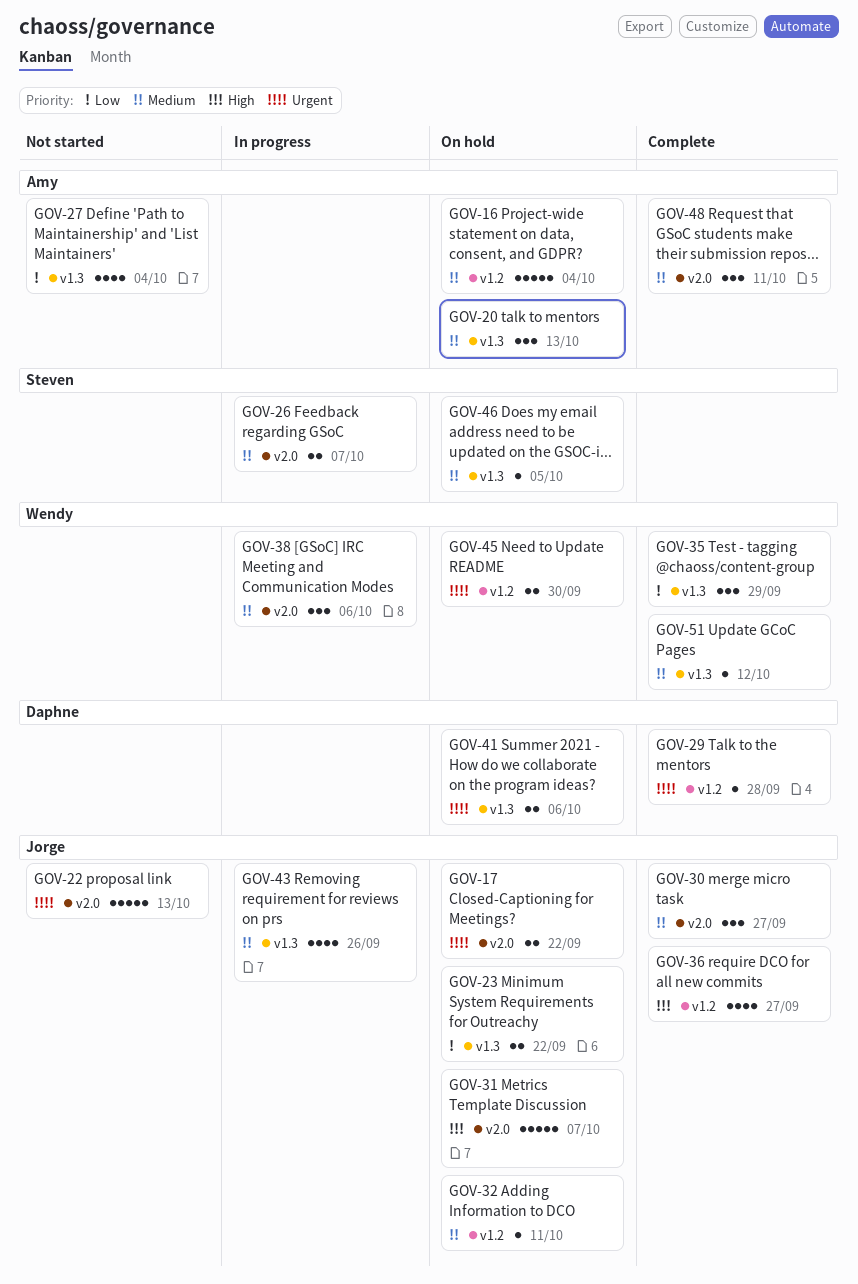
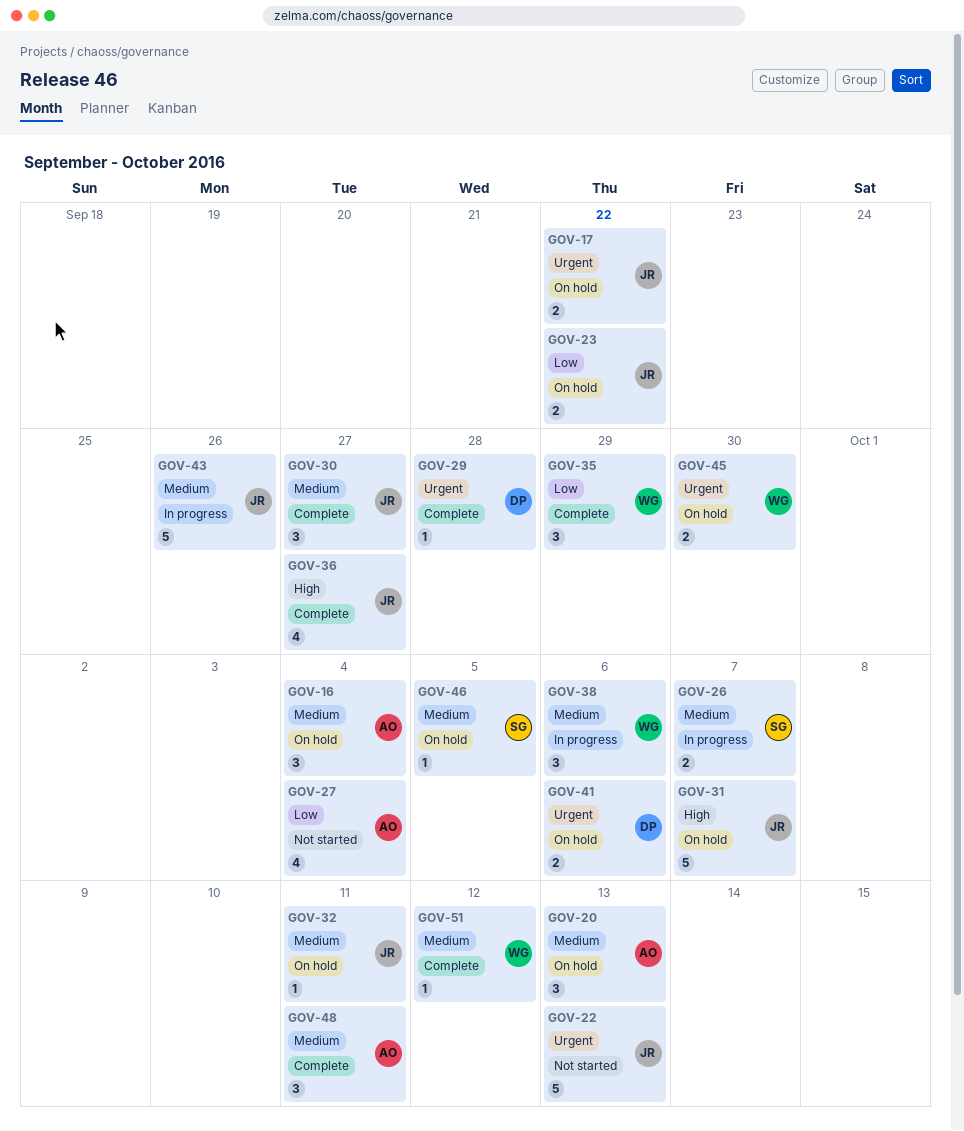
GOV-16, estimate: 5 -> 3
GOV-43, estimate: 4 -> 5

